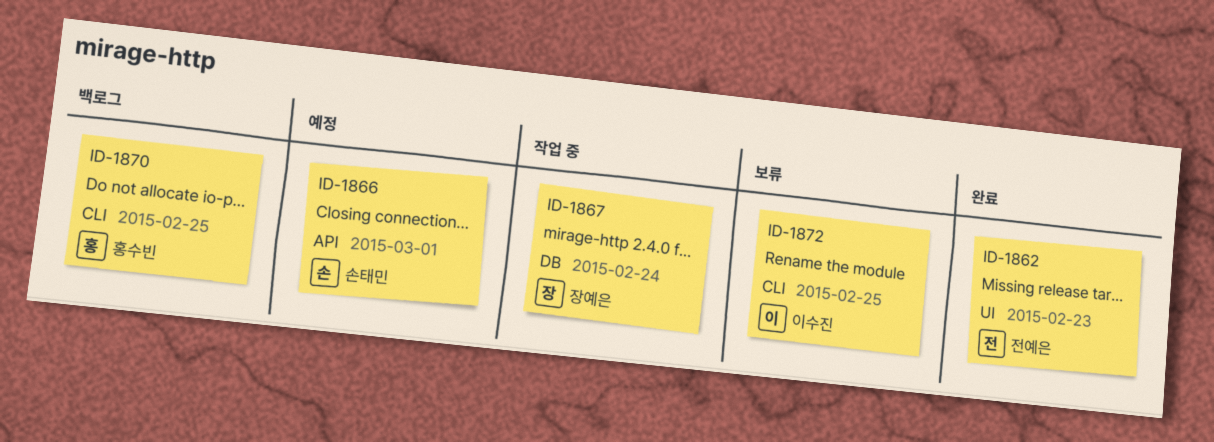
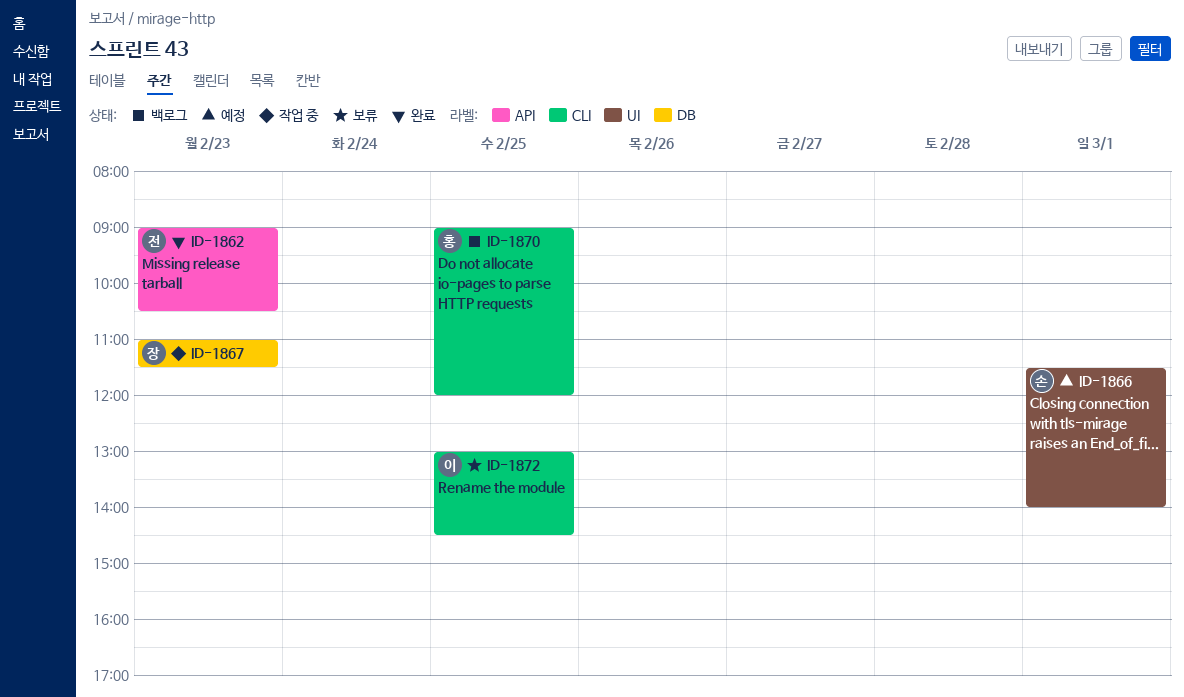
ID-1862, label: UI -> API
ID-1866, label: API -> UI
ID-1867, day: Feb 24 -> Feb 23

